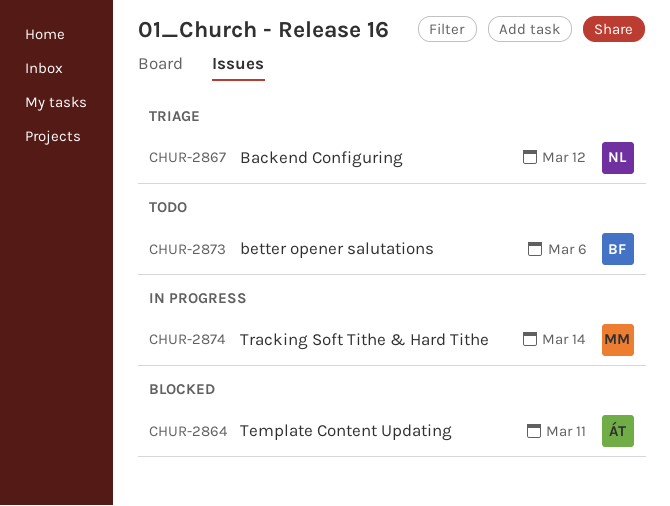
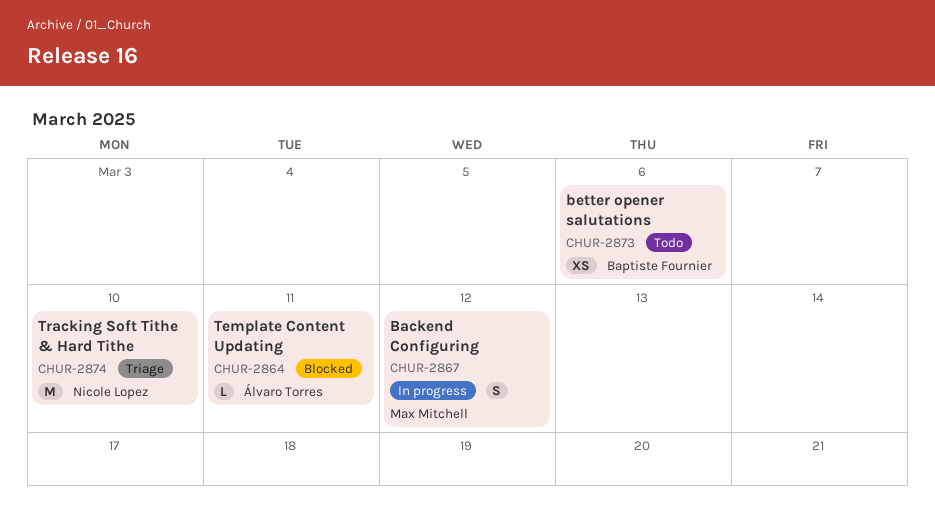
CHUR-2867, status: Triage -> In progress
CHUR-2867, owner: Nicole Lopez -> Max Mitchell
CHUR-2874, status: In progress -> Triage
CHUR-2874, owner: Max Mitchell -> Nicole Lopez
CHUR-2874, due: Mar 14 -> Mar 10

